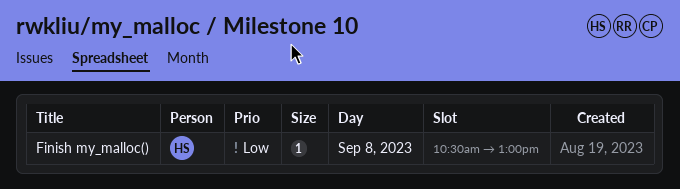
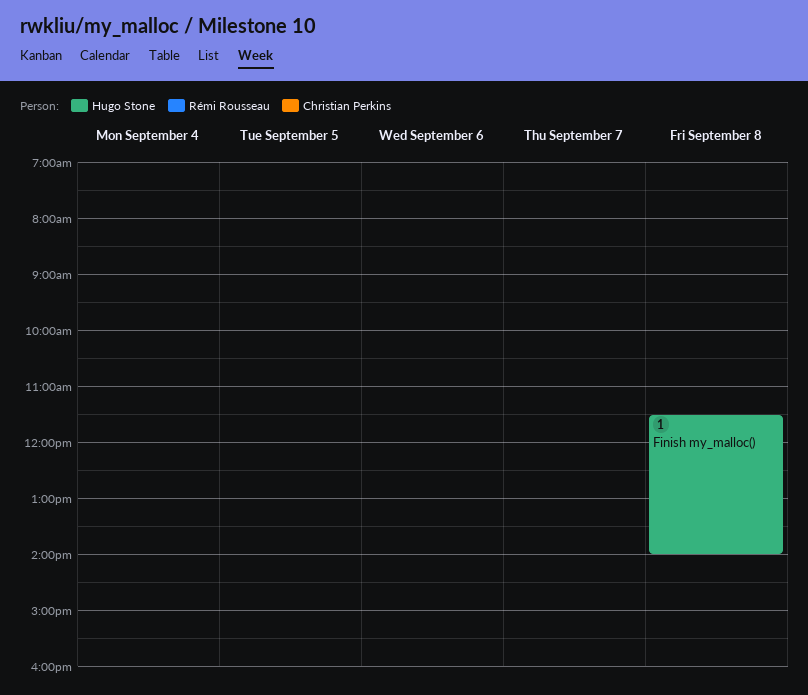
Finish my_malloc(), begins: 10:30 -> 11:30
Finish my_malloc(), ends: 13:00 -> 14:00

